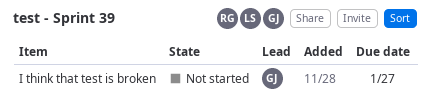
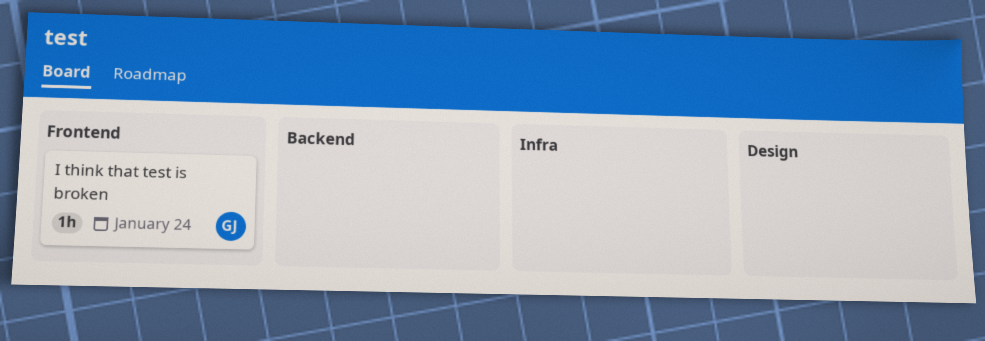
I think that test is broken, due: Jan 27 -> Jan 24

